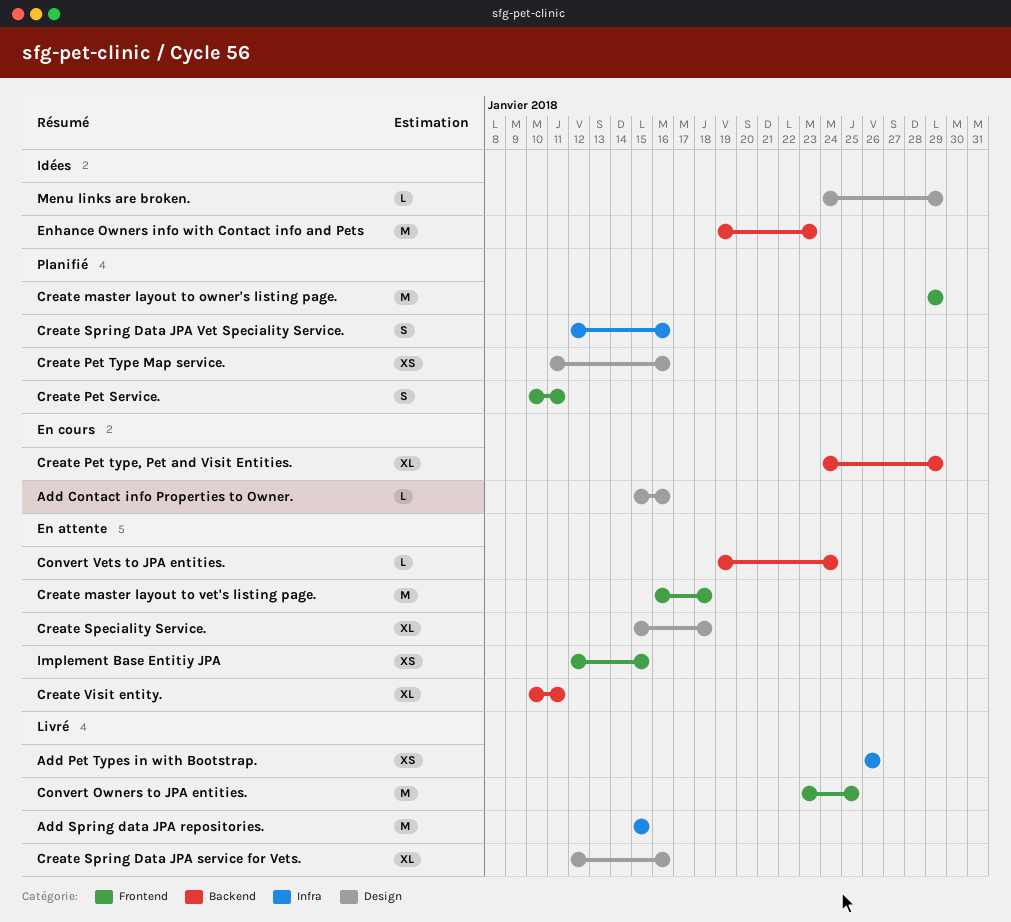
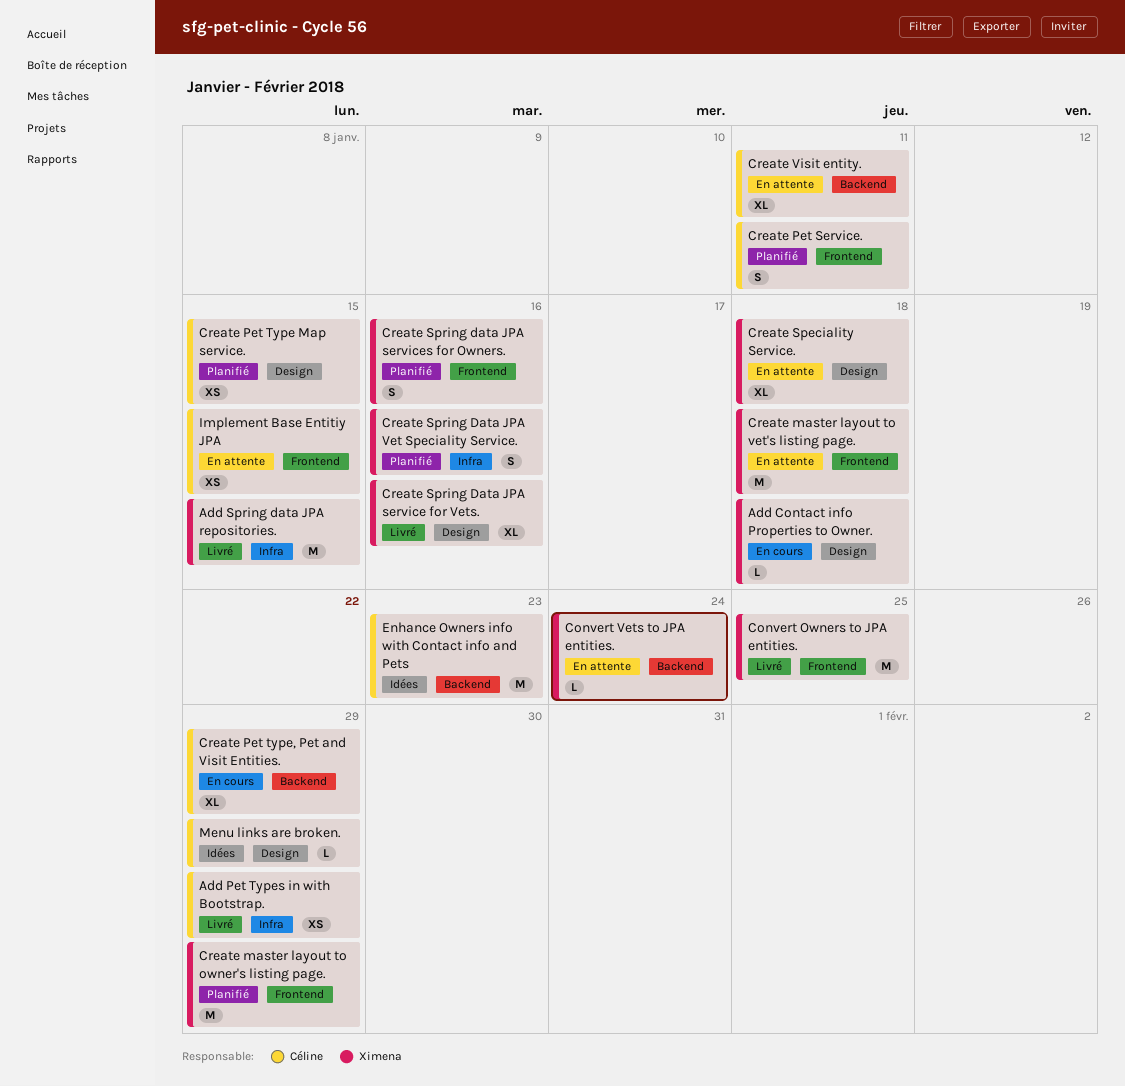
Add Contact info Properties to Owner., due: Jan 16 -> Jan 18
Add Pet Types in with Bootstrap., due: Jan 26 -> Jan 29
Create Pet Type Map service., due: Jan 16 -> Jan 15
Create Spring data JPA services for Owners.: none -> present

